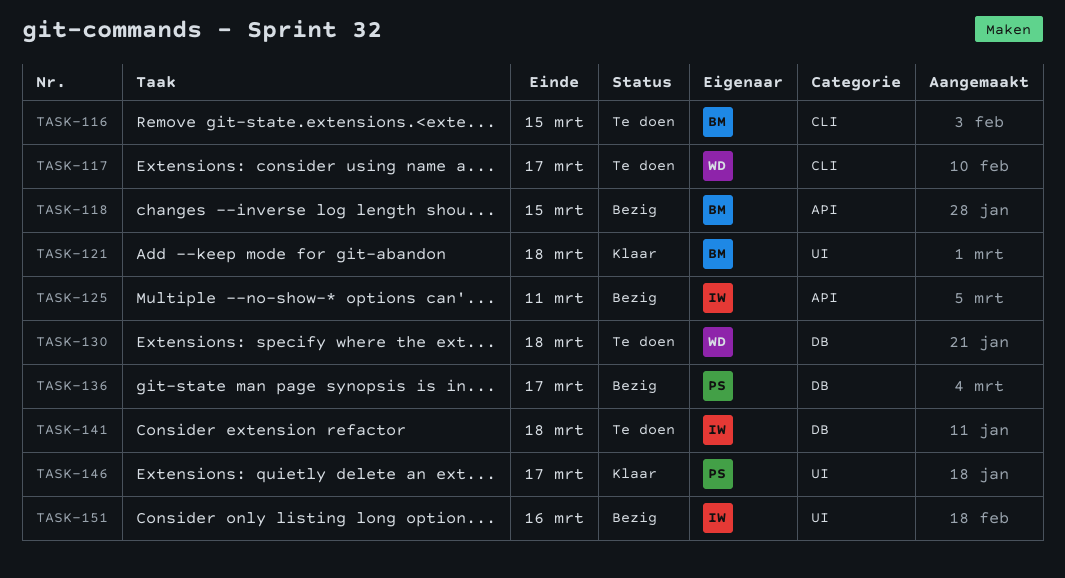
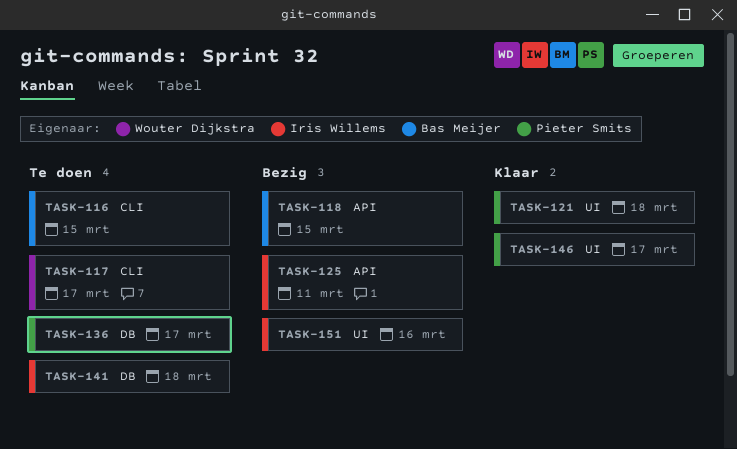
TASK-121, owner: Bas Meijer -> Pieter Smits
TASK-130: present -> none
TASK-136, status: Bezig -> Te doen

